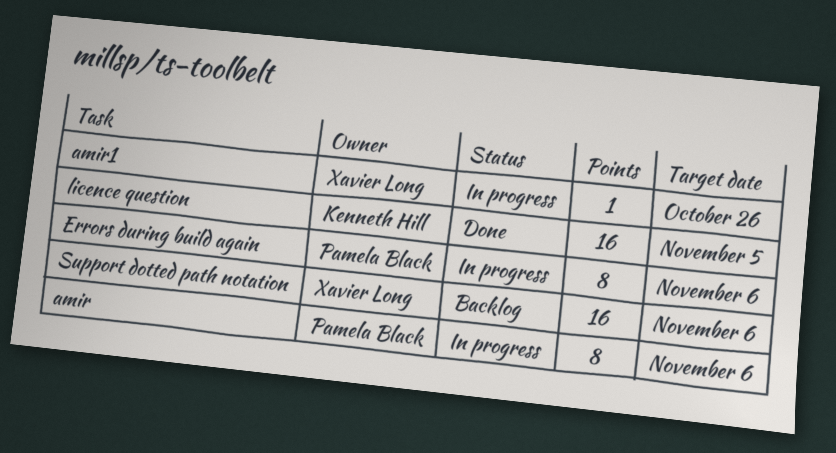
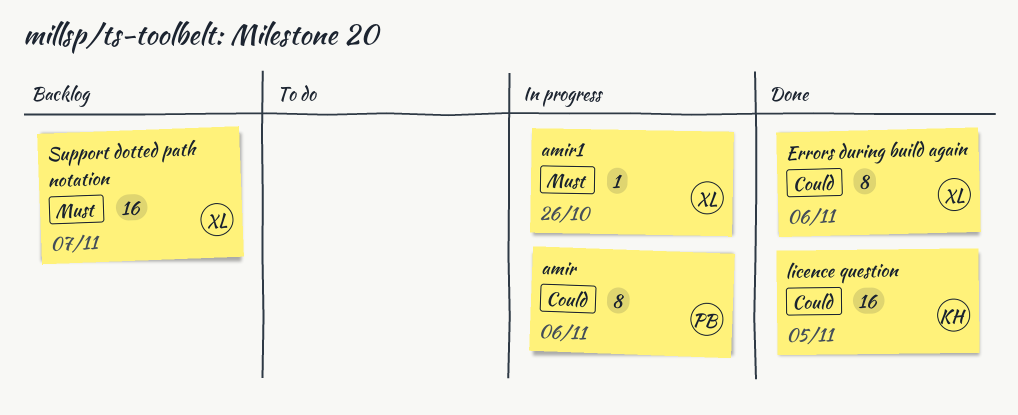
Errors during build again, status: In progress -> Done
Errors during build again, owner: Pamela Black -> Xavier Long
Support dotted path notation, due: Nov 6 -> Nov 7

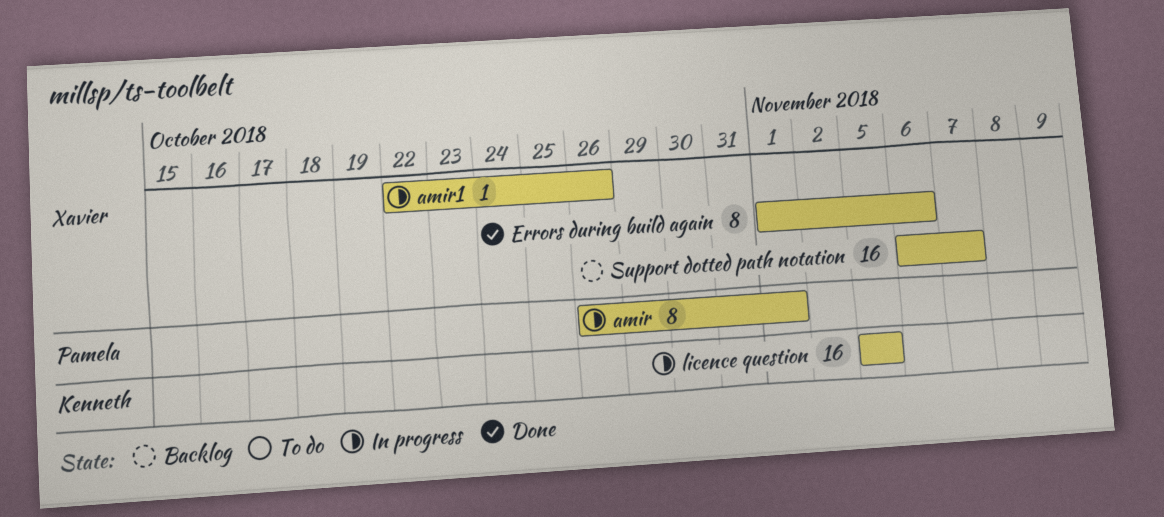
amir, due: Nov 6 -> Nov 1
licence question, status: Done -> In progress

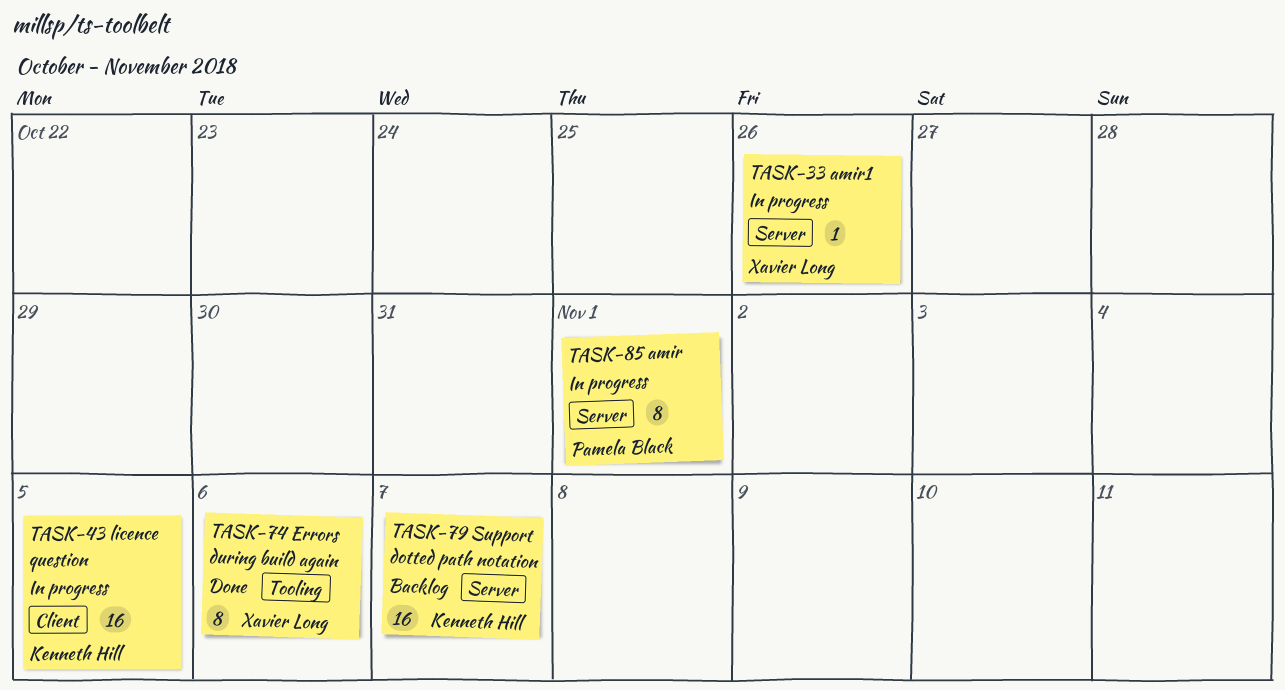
Support dotted path notation, owner: Xavier Long -> Kenneth Hill

